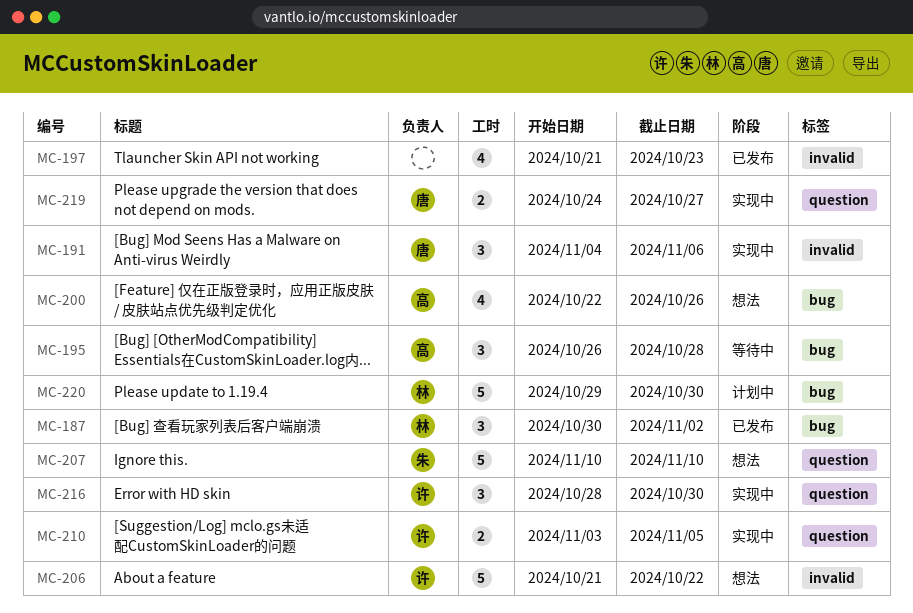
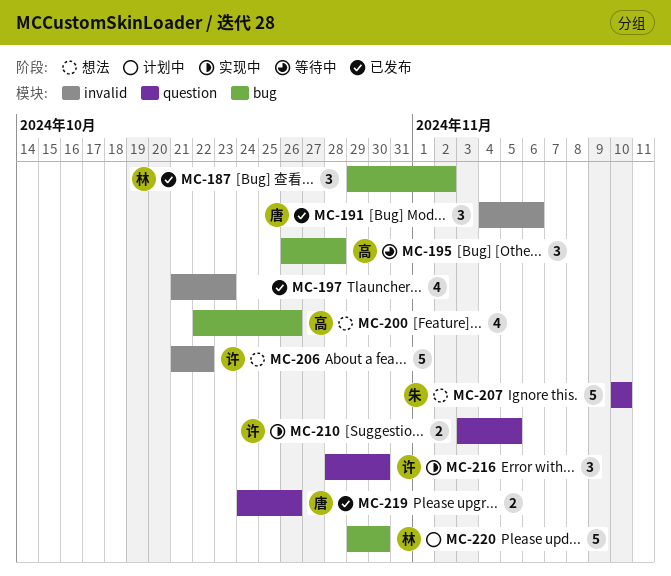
MC-187, start: Oct 30 -> Oct 29
MC-191, status: 实现中 -> 已发布
MC-219, status: 实现中 -> 已发布
MC-219, due: Oct 27 -> Oct 26

